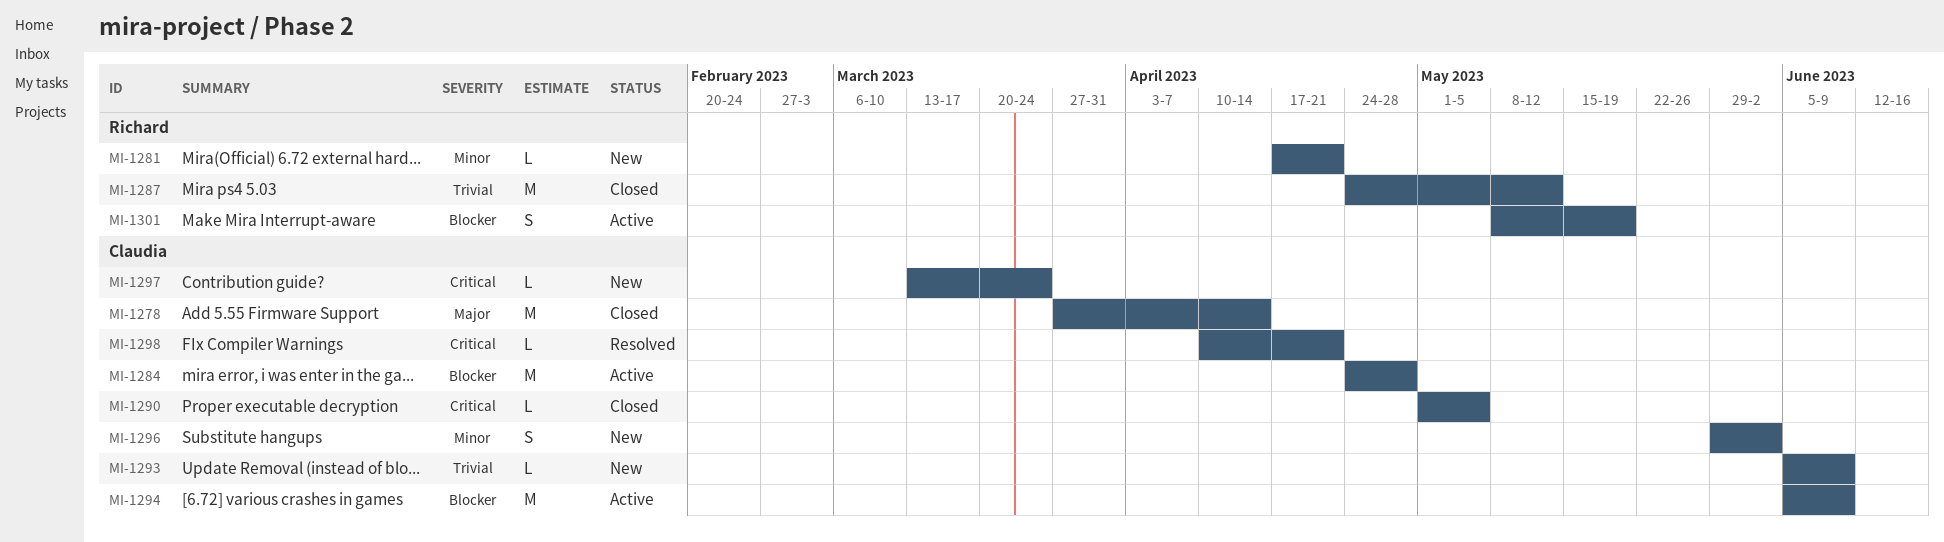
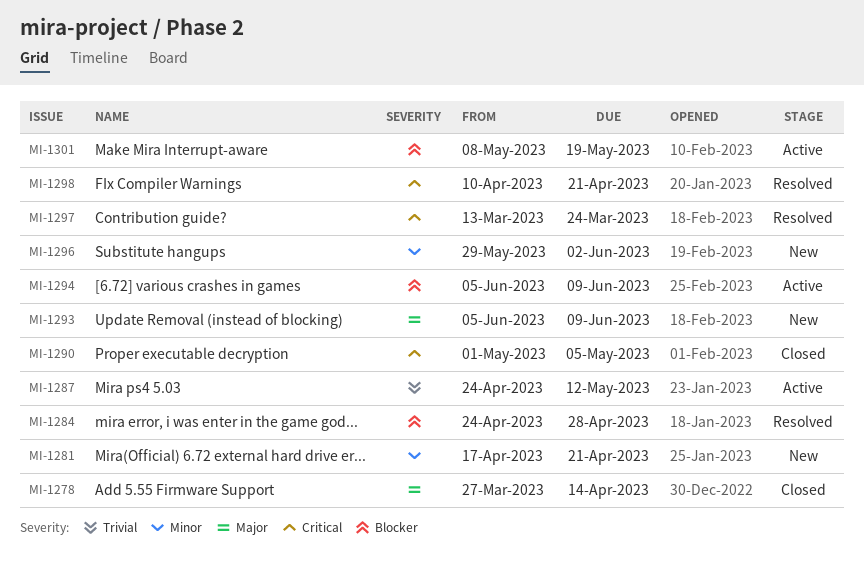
MI-1284, status: Active -> Resolved
MI-1287, status: Closed -> Active
MI-1293, priority: Trivial -> Major
MI-1297, status: New -> Resolved

